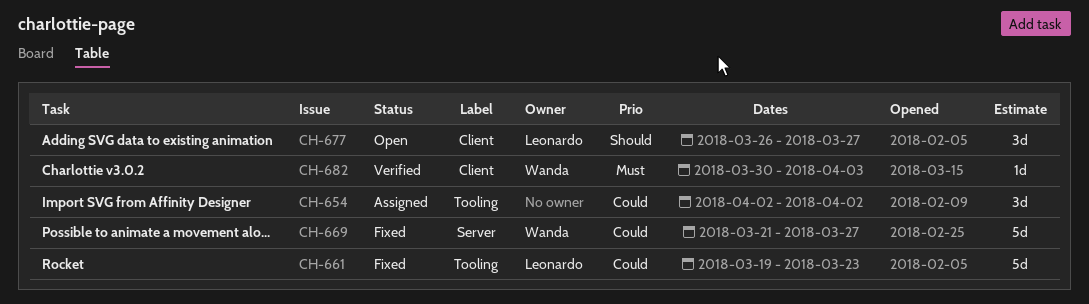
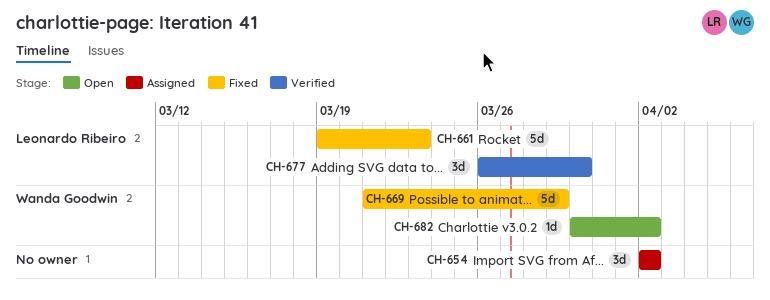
CH-669, due: Mar 27 -> Mar 29
CH-677, status: Open -> Verified
CH-677, due: Mar 27 -> Mar 30
CH-682, status: Verified -> Open
CH-682, due: Apr 3 -> Apr 2

